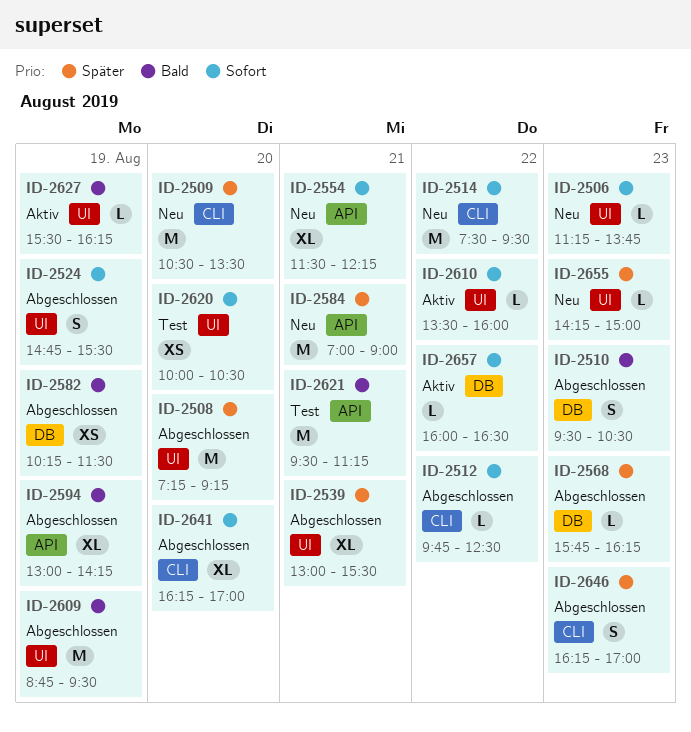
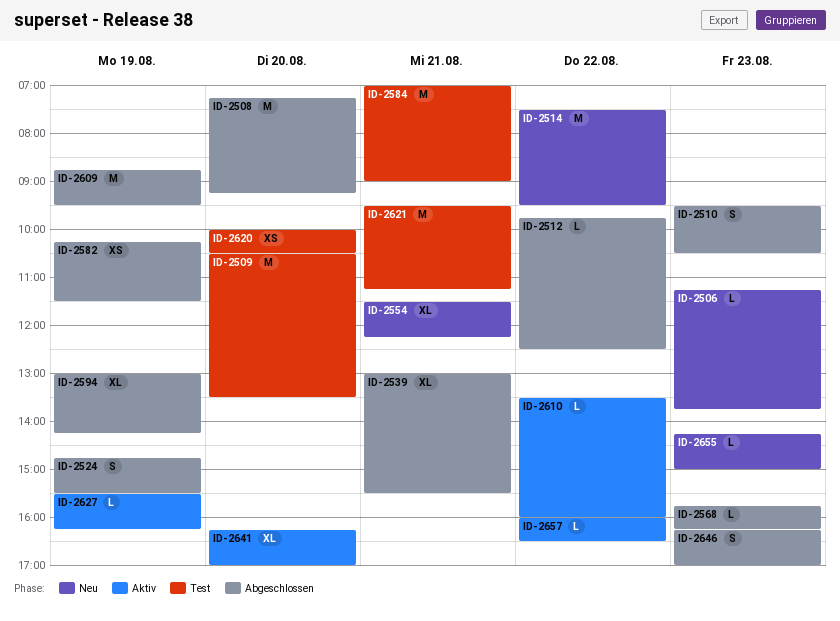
ID-2509, status: Neu -> Test
ID-2584, status: Neu -> Test
ID-2641, status: Abgeschlossen -> Aktiv

